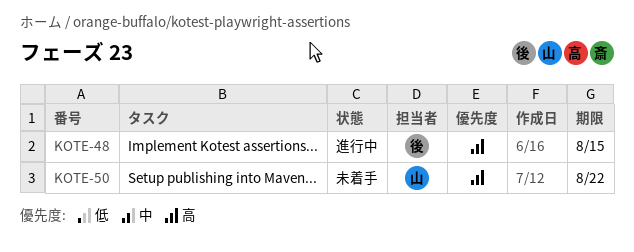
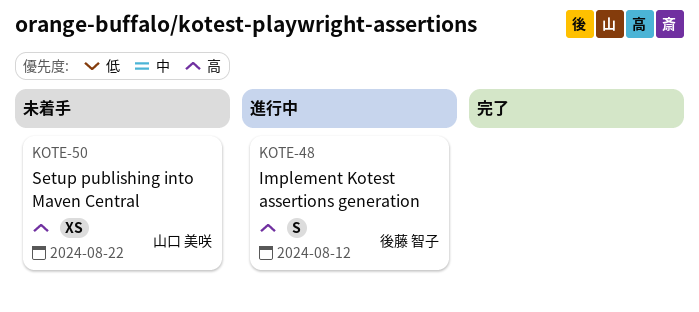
KOTE-48, due: Aug 15 -> Aug 12

